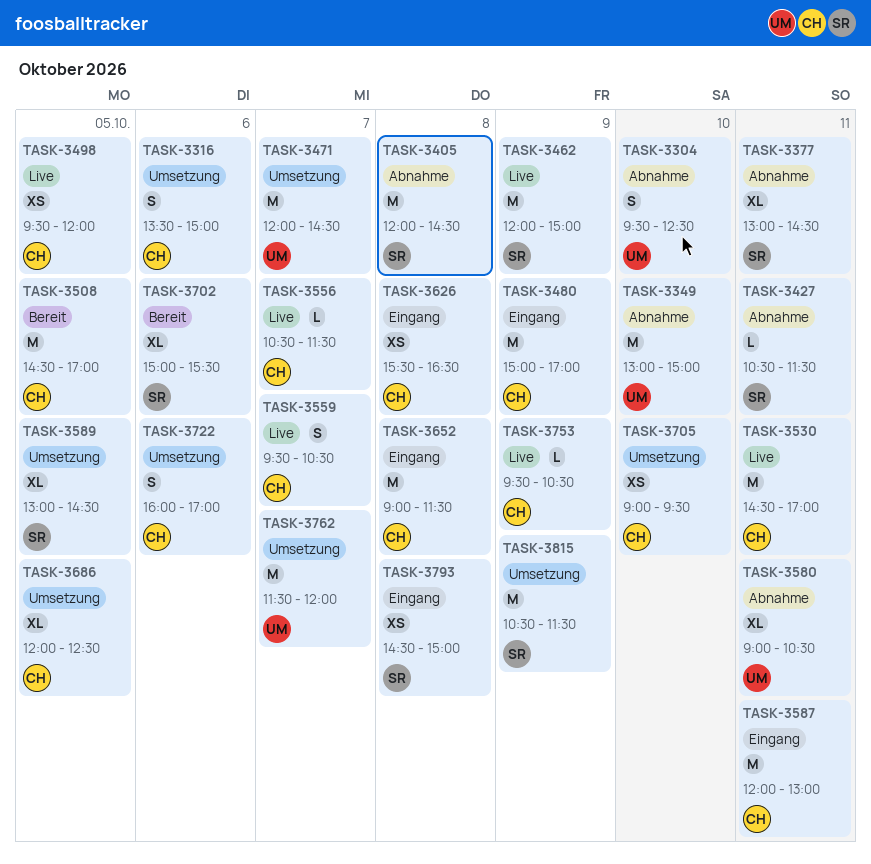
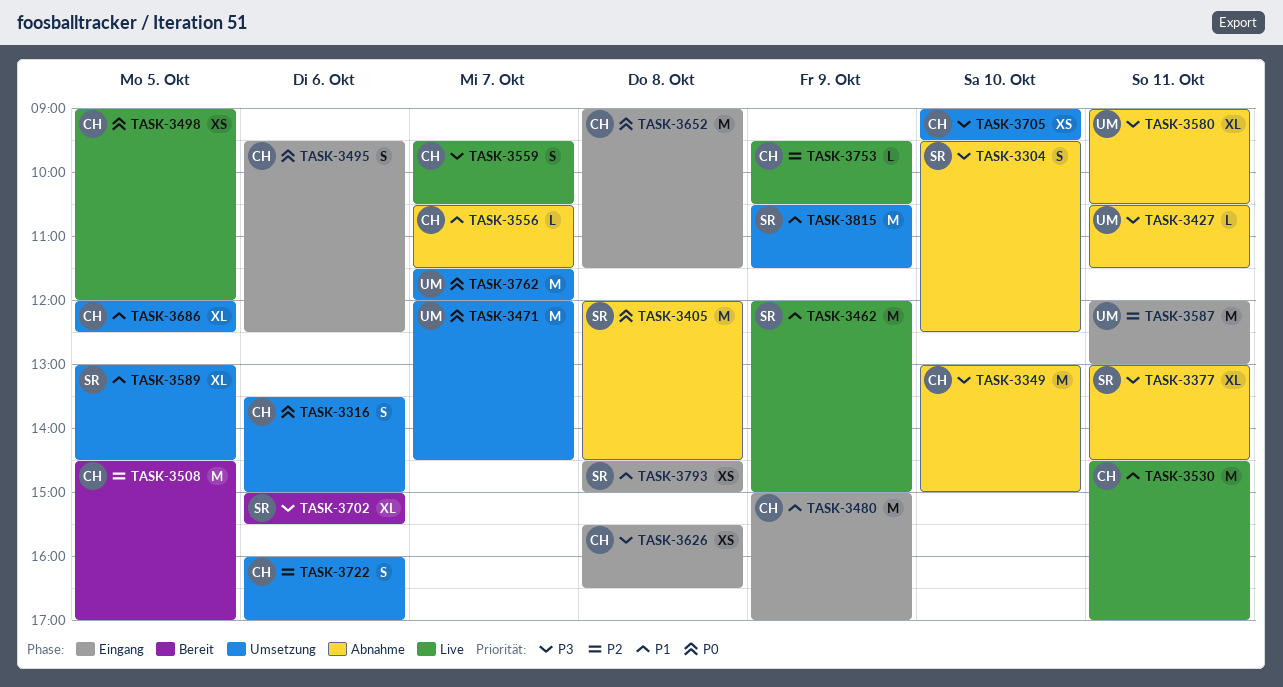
TASK-3304, owner: UM -> SR
TASK-3349, owner: UM -> CH
TASK-3427, owner: SR -> UM
TASK-3495: none -> present
TASK-3498, begins: 09:30 -> 09:00
TASK-3556, status: Live -> Abnahme
TASK-3587, owner: CH -> UM

